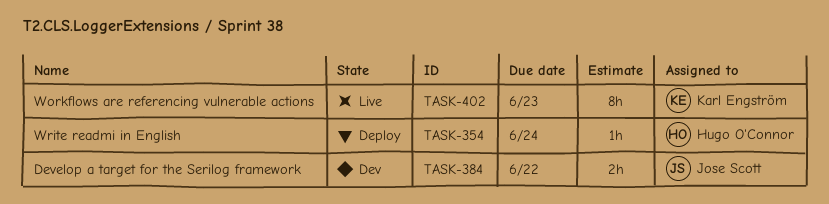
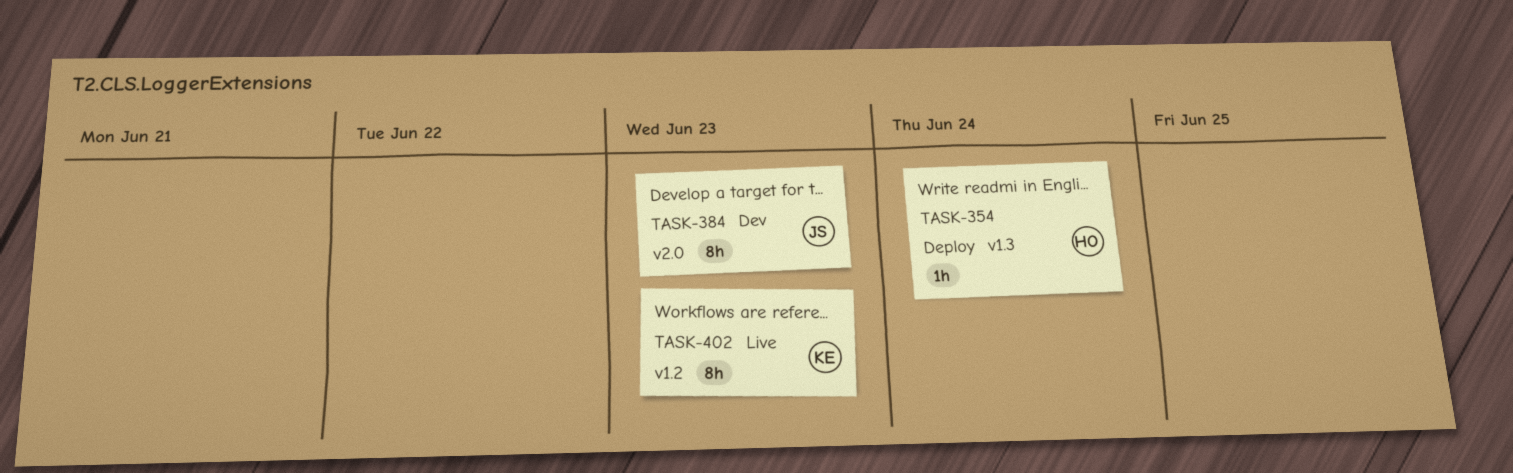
TASK-384, estimate: 2h -> 8h
TASK-384, due: Jun 22 -> Jun 23

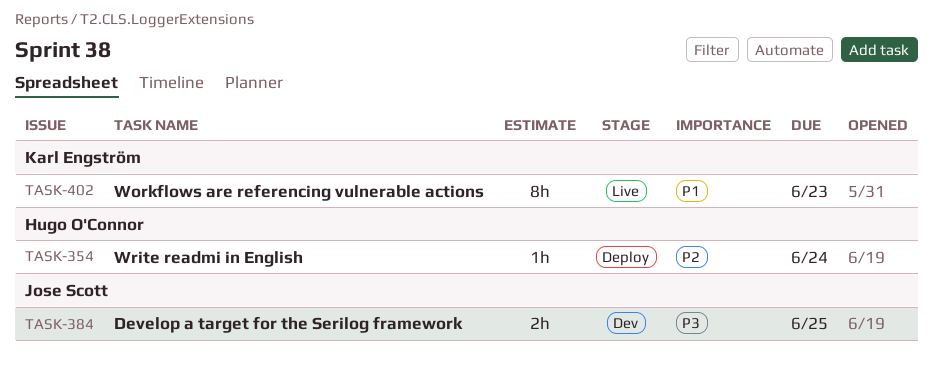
TASK-384, estimate: 8h -> 2h
TASK-384, due: Jun 23 -> Jun 25

